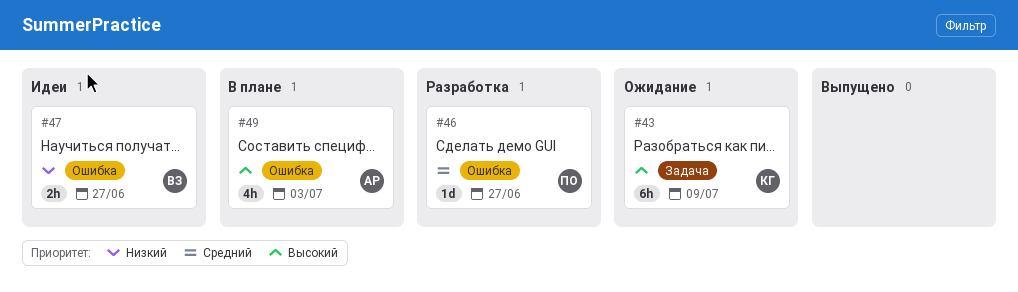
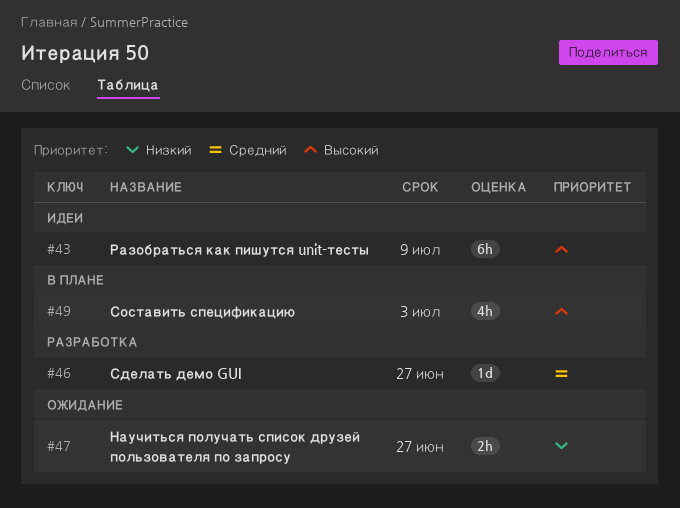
#43, status: Ожидание -> Идеи
#47, status: Идеи -> Ожидание

